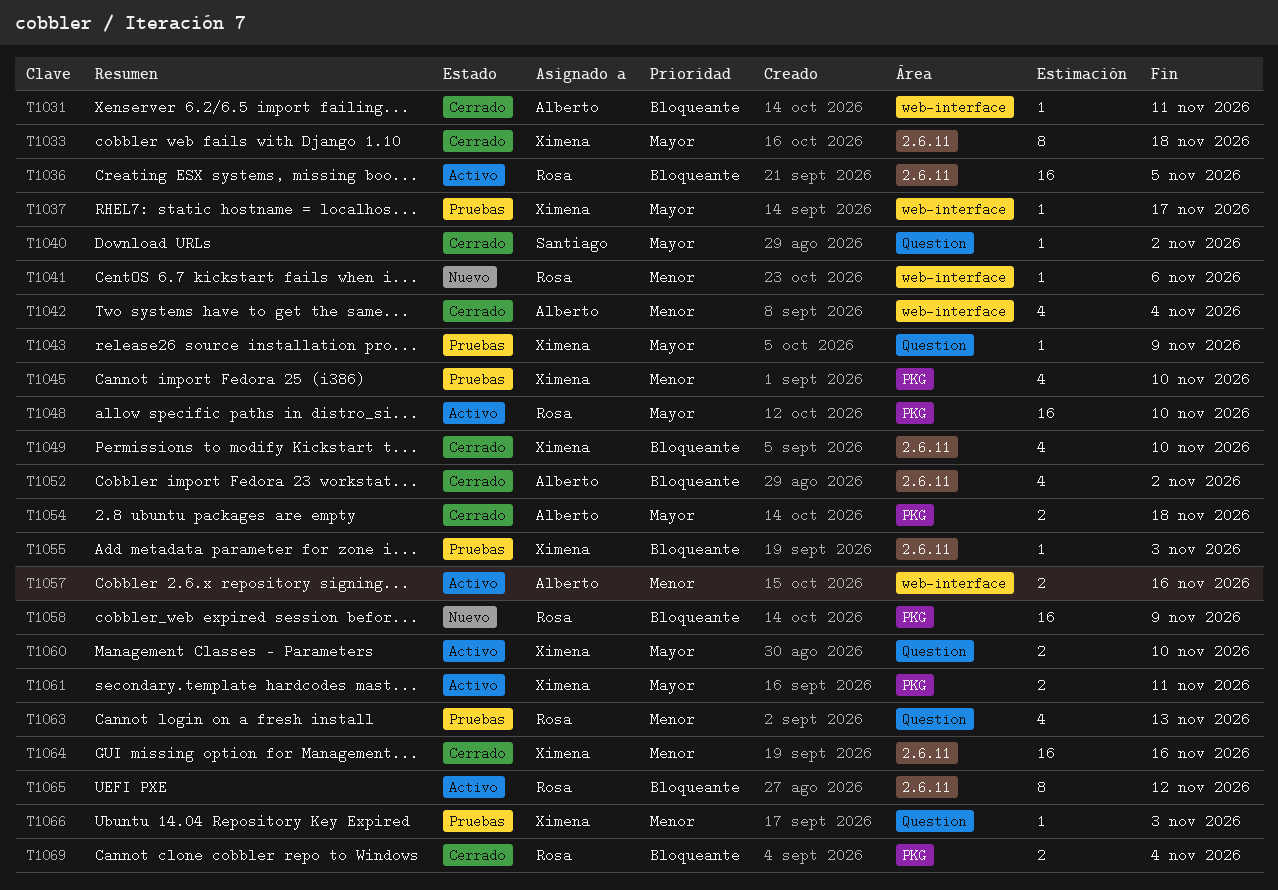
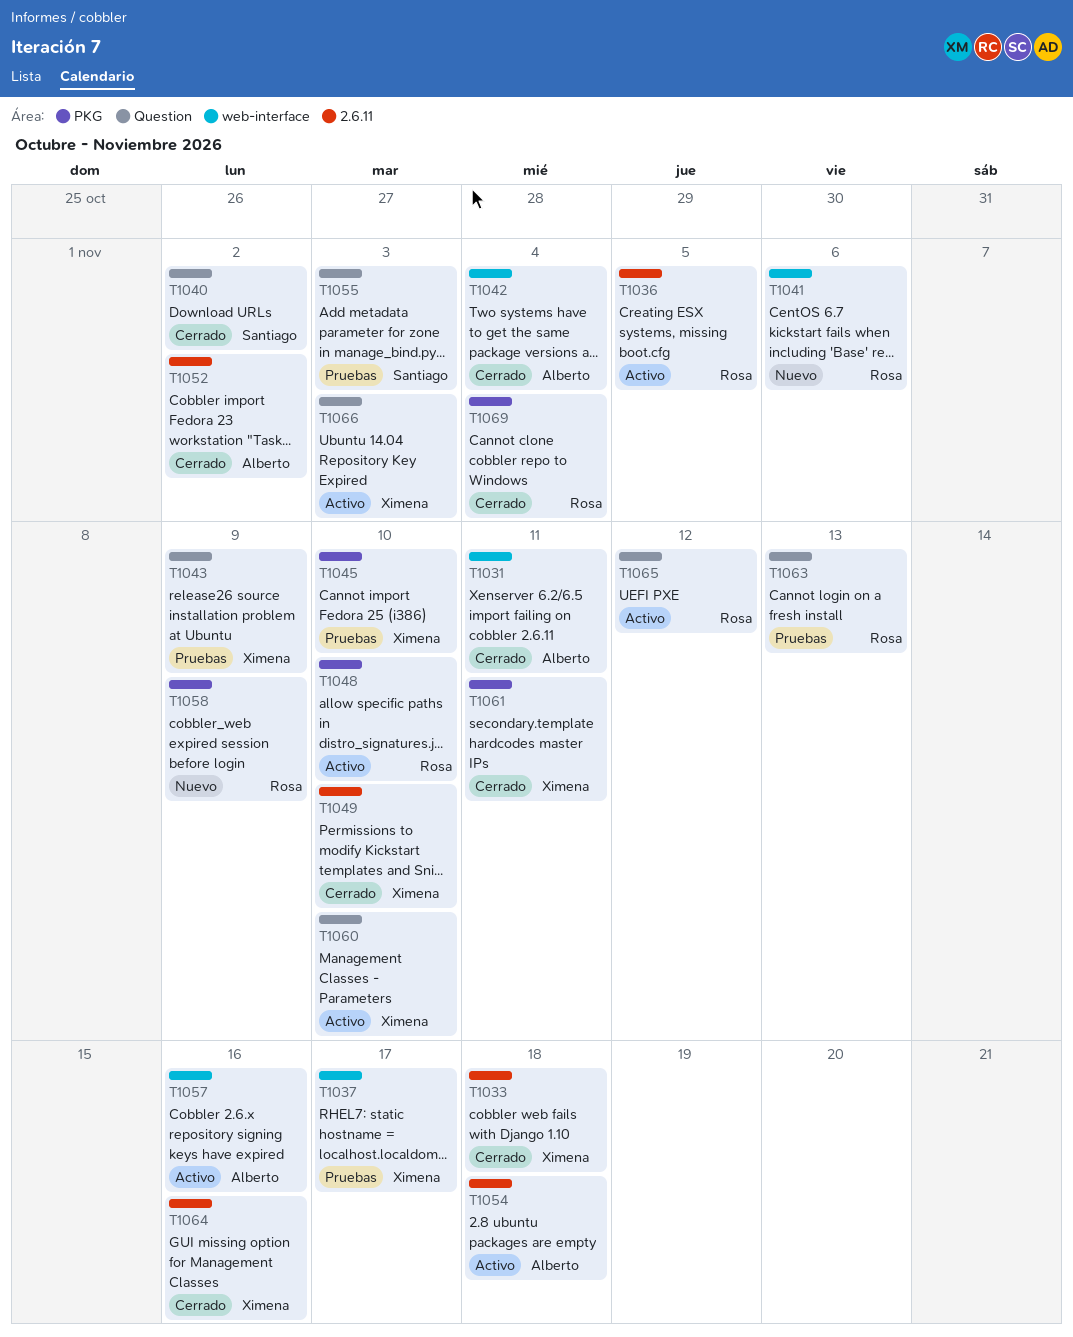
T1054, status: Cerrado -> Activo
T1054, label: PKG -> 2.6.11
T1055, owner: Ximena -> Santiago
T1055, label: 2.6.11 -> Question
T1061, status: Activo -> Cerrado
T1065, label: 2.6.11 -> Question
T1066, status: Pruebas -> Activo

